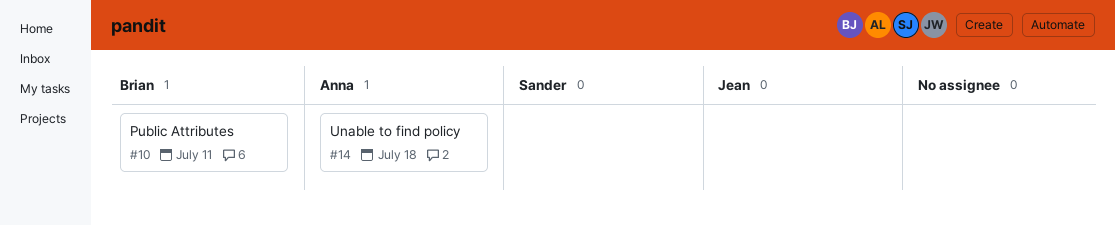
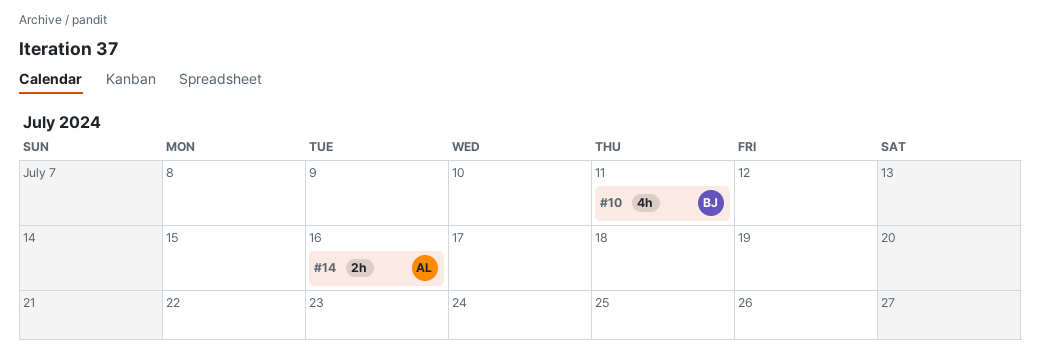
#14, due: Jul 18 -> Jul 16

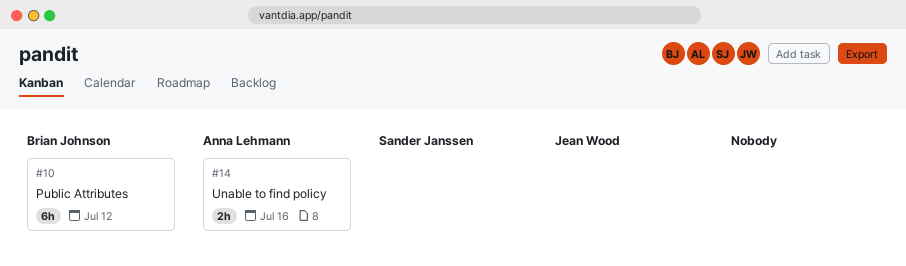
#10, estimate: 4h -> 6h
#10, due: Jul 11 -> Jul 12

